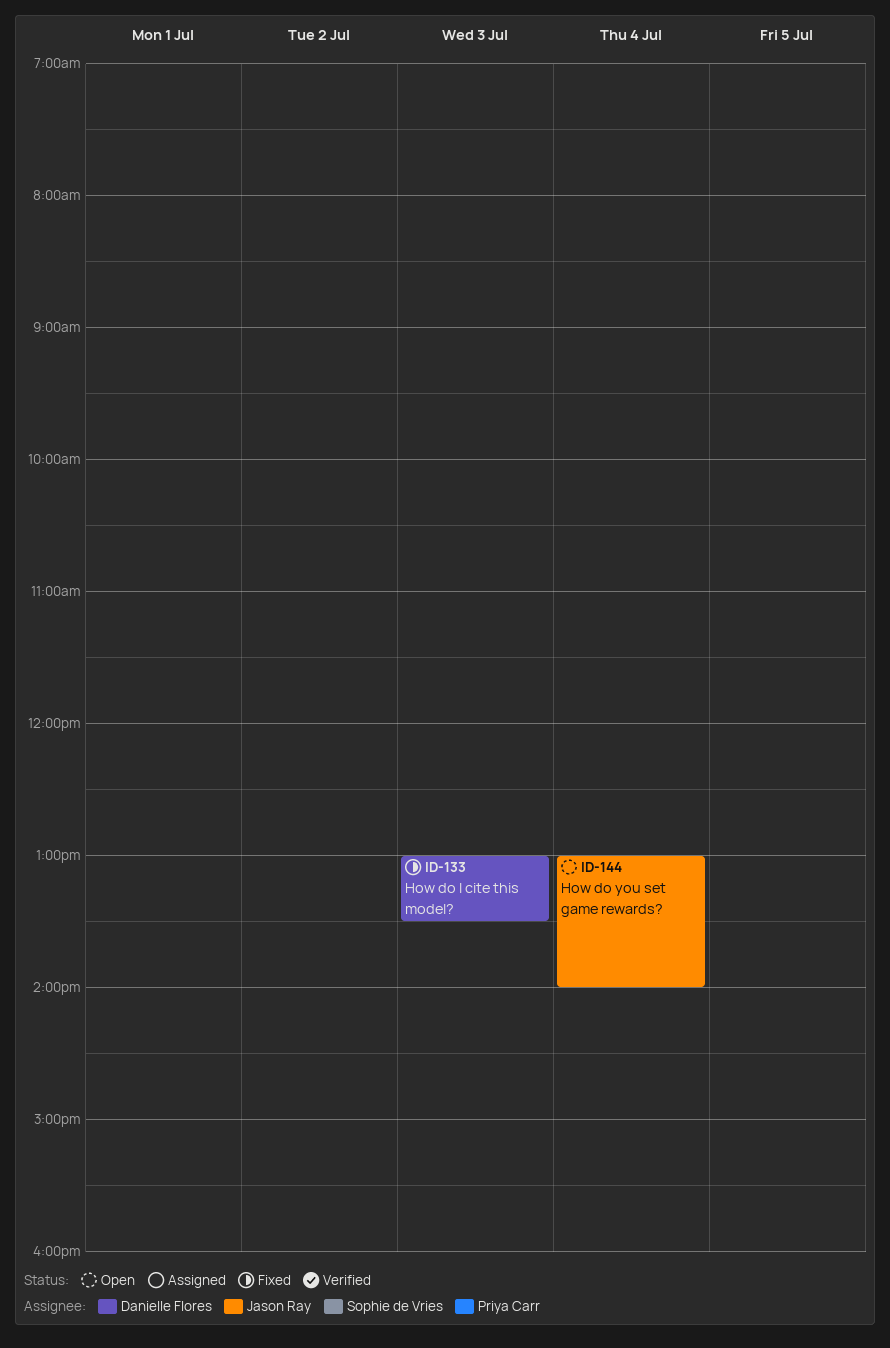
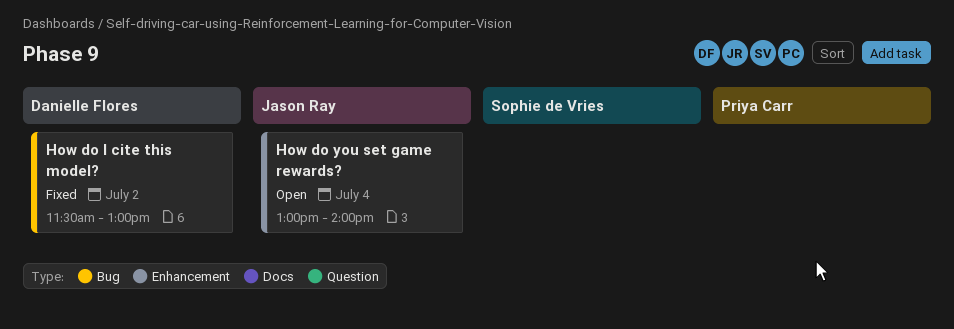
How do I cite this model?, day: Jul 3 -> Jul 2
How do I cite this model?, begins: 13:00 -> 11:30
How do I cite this model?, ends: 13:30 -> 13:00

